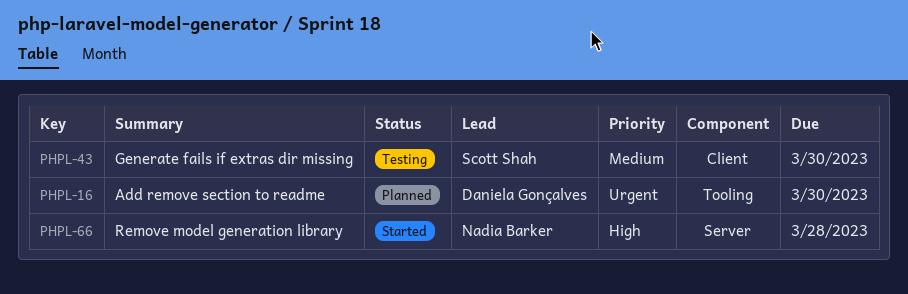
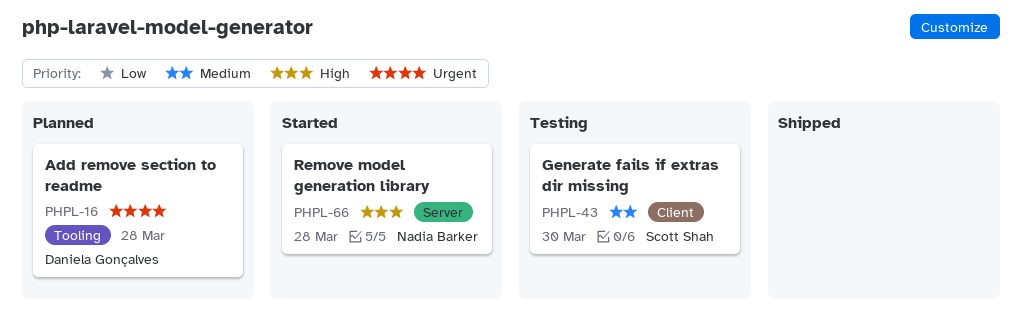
PHPL-16, due: Mar 30 -> Mar 28

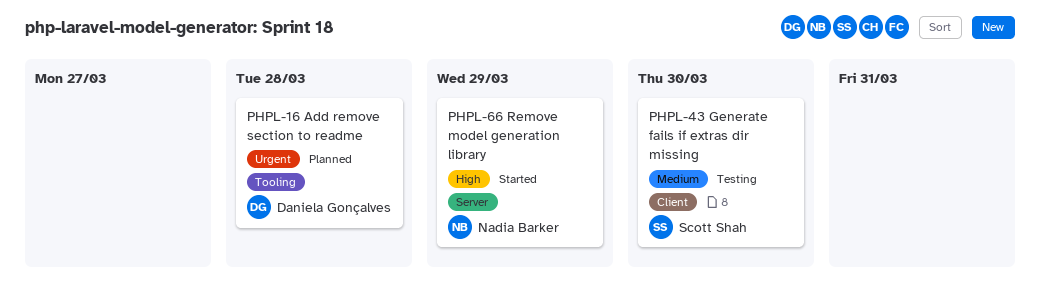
PHPL-66, due: Mar 28 -> Mar 29

